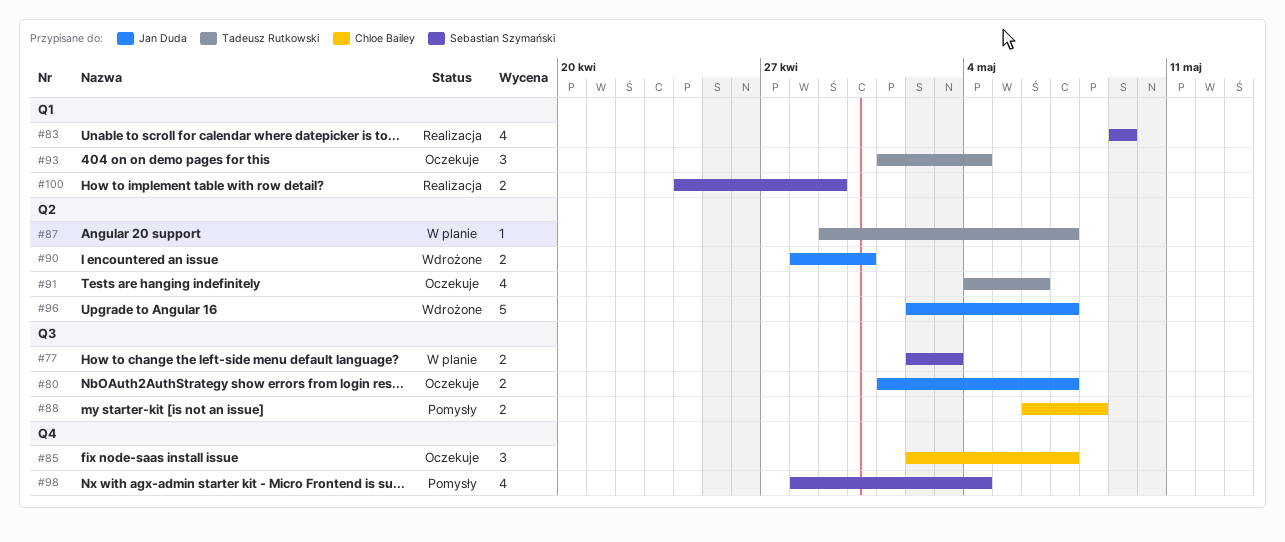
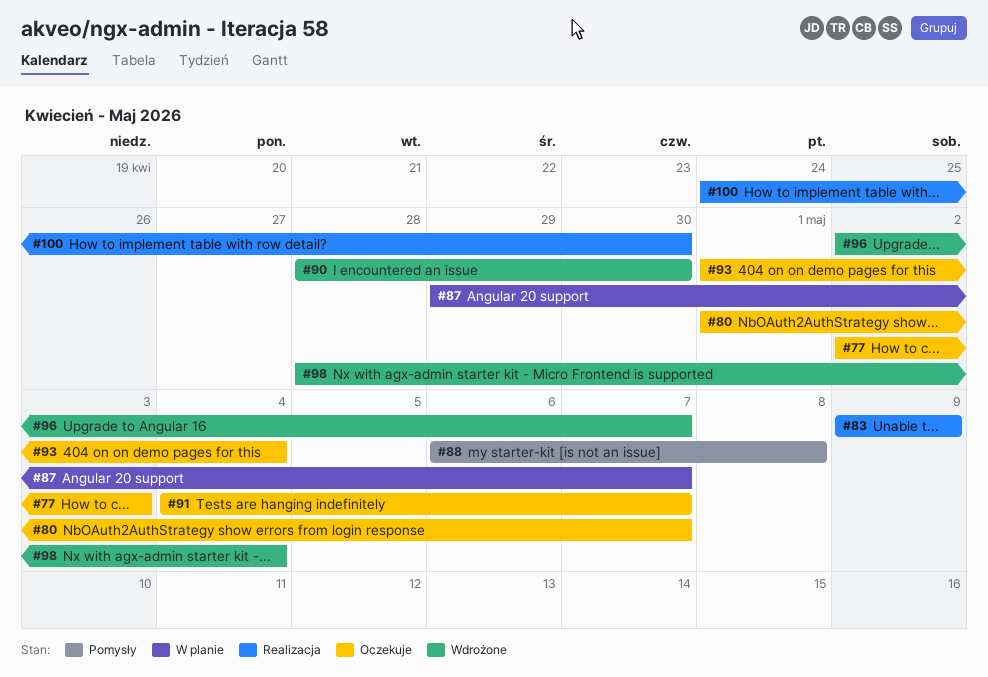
#77, status: W planie -> Oczekuje
#85: present -> none
#91, due: May 6 -> May 7
#98, status: Pomysły -> Wdrożone
#100, due: Apr 29 -> Apr 30

